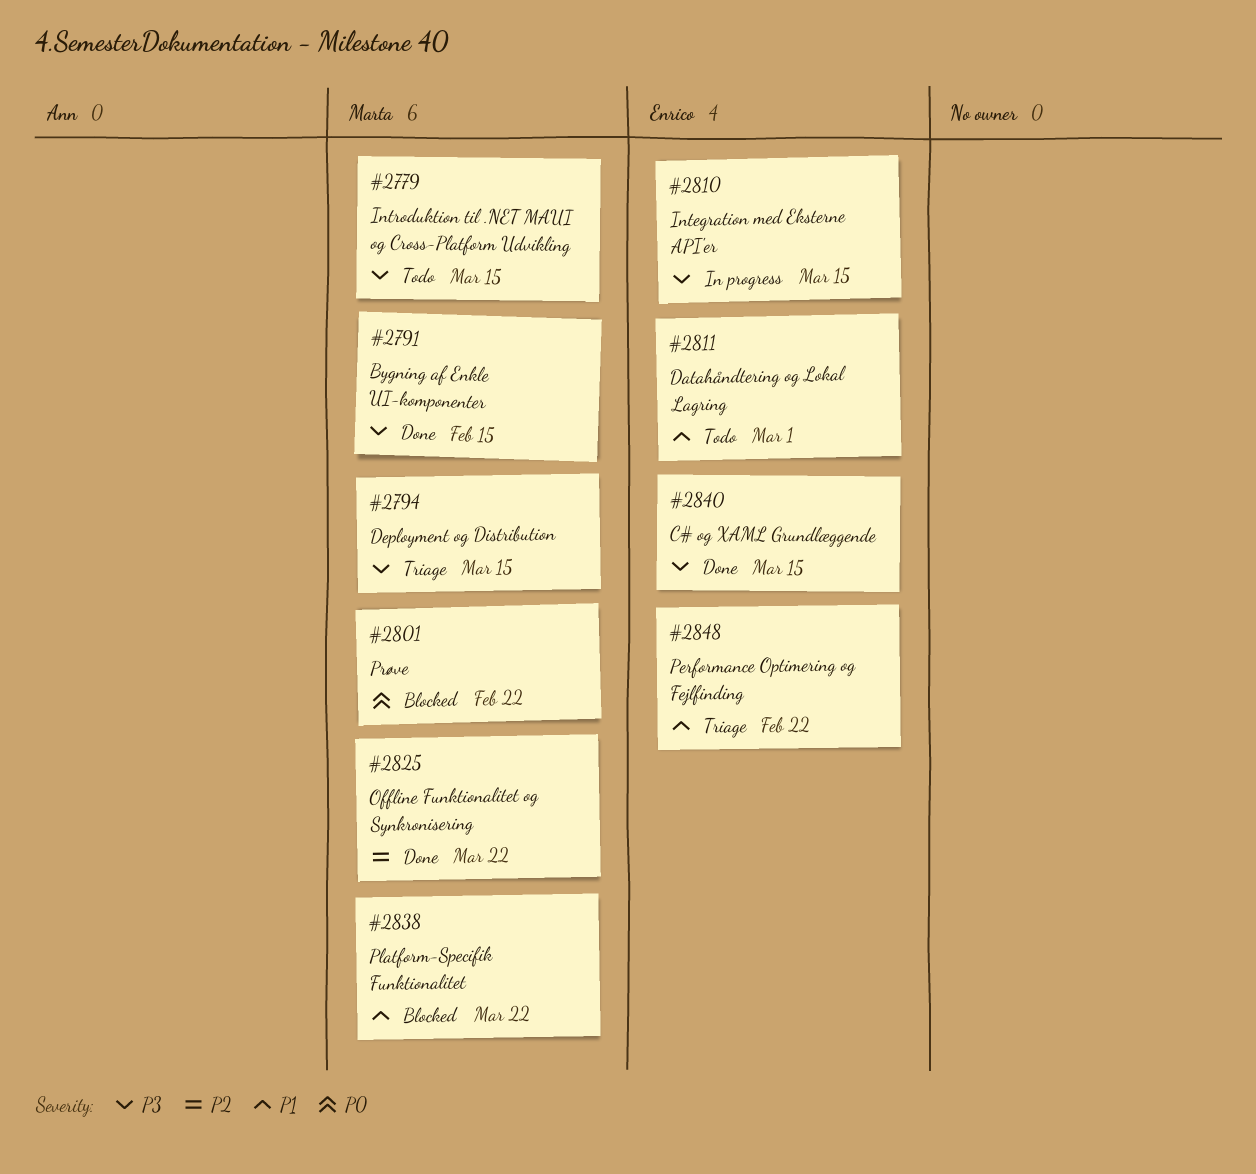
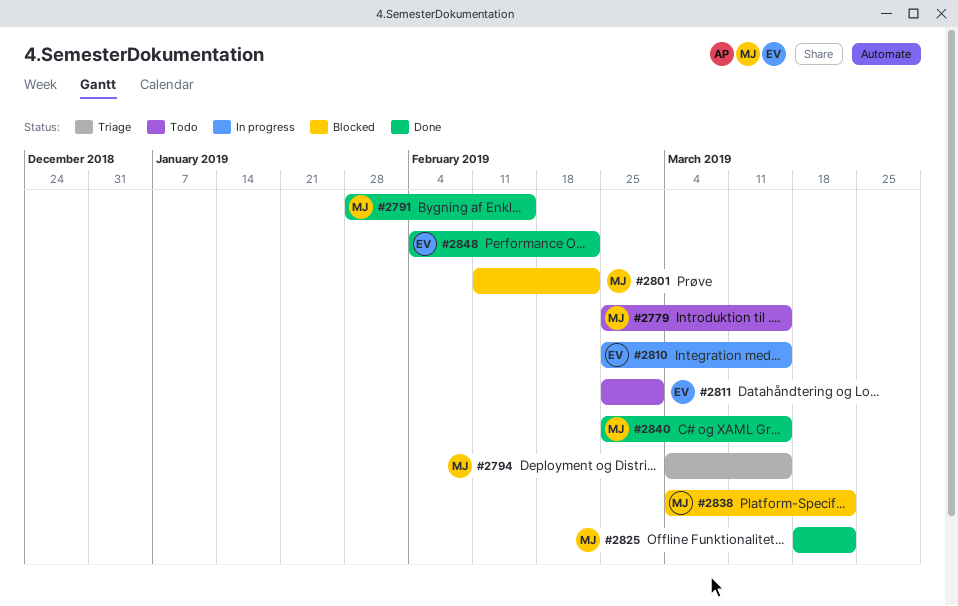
#2840, owner: Enrico -> Marta
#2848, status: Triage -> Done

